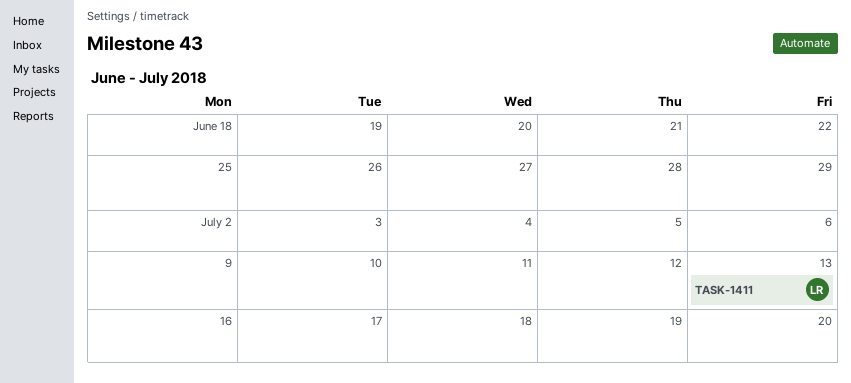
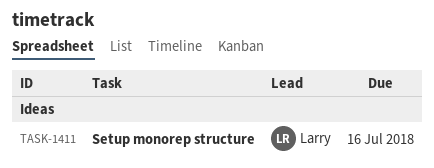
TASK-1411, due: Jul 13 -> Jul 16

